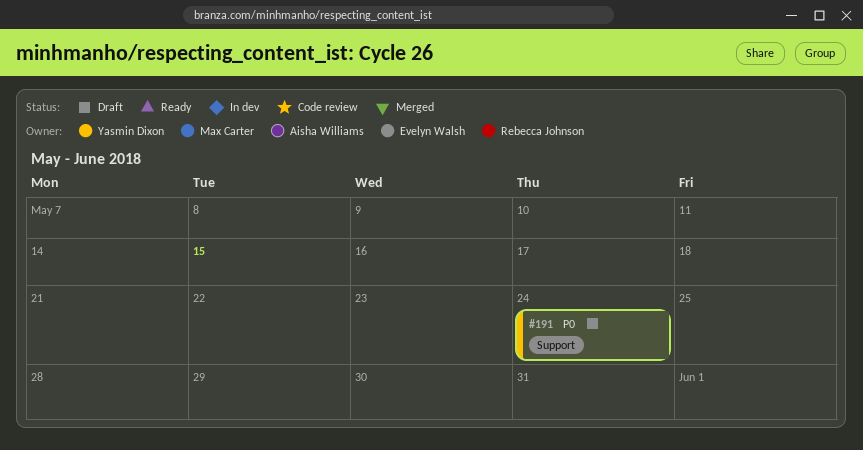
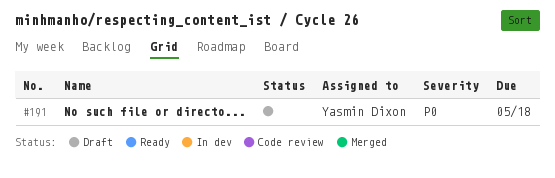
#191, due: May 24 -> May 18

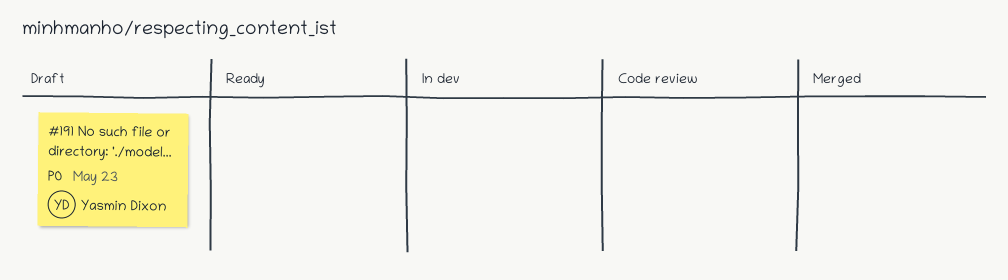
#191, due: May 18 -> May 23

